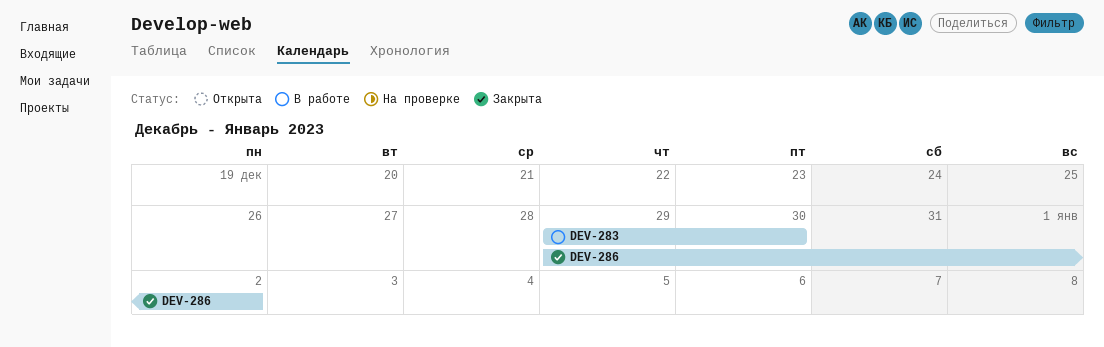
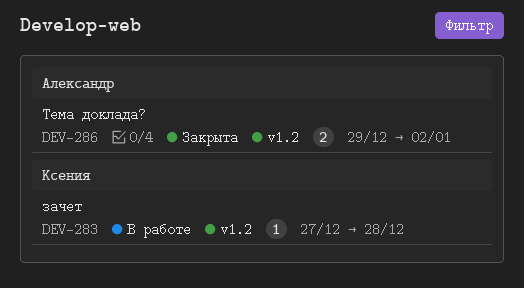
DEV-283, start: Dec 29 -> Dec 27
DEV-283, due: Dec 30 -> Dec 28

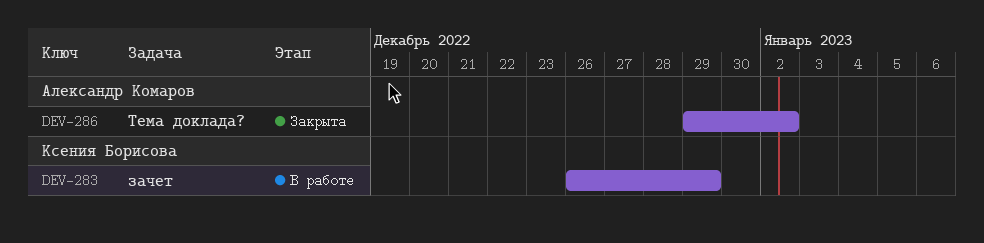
DEV-283, start: Dec 27 -> Dec 26
DEV-283, due: Dec 28 -> Dec 29

